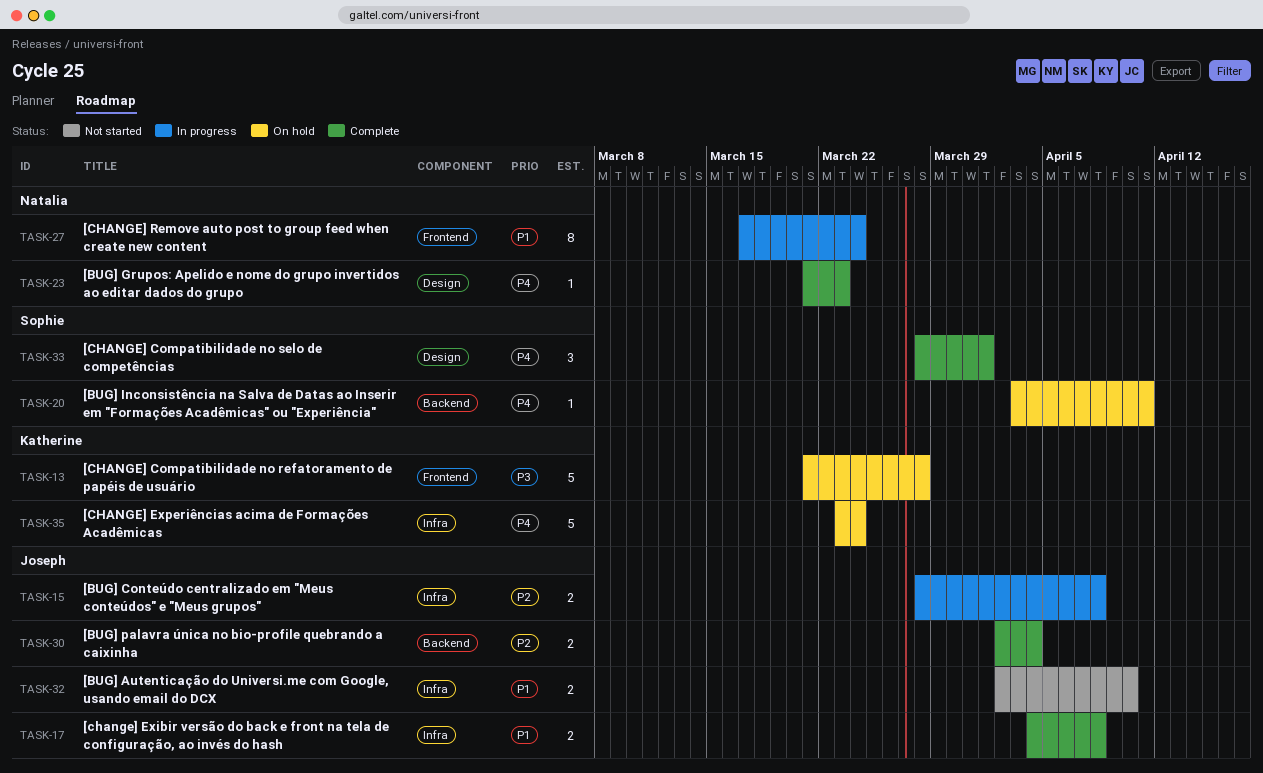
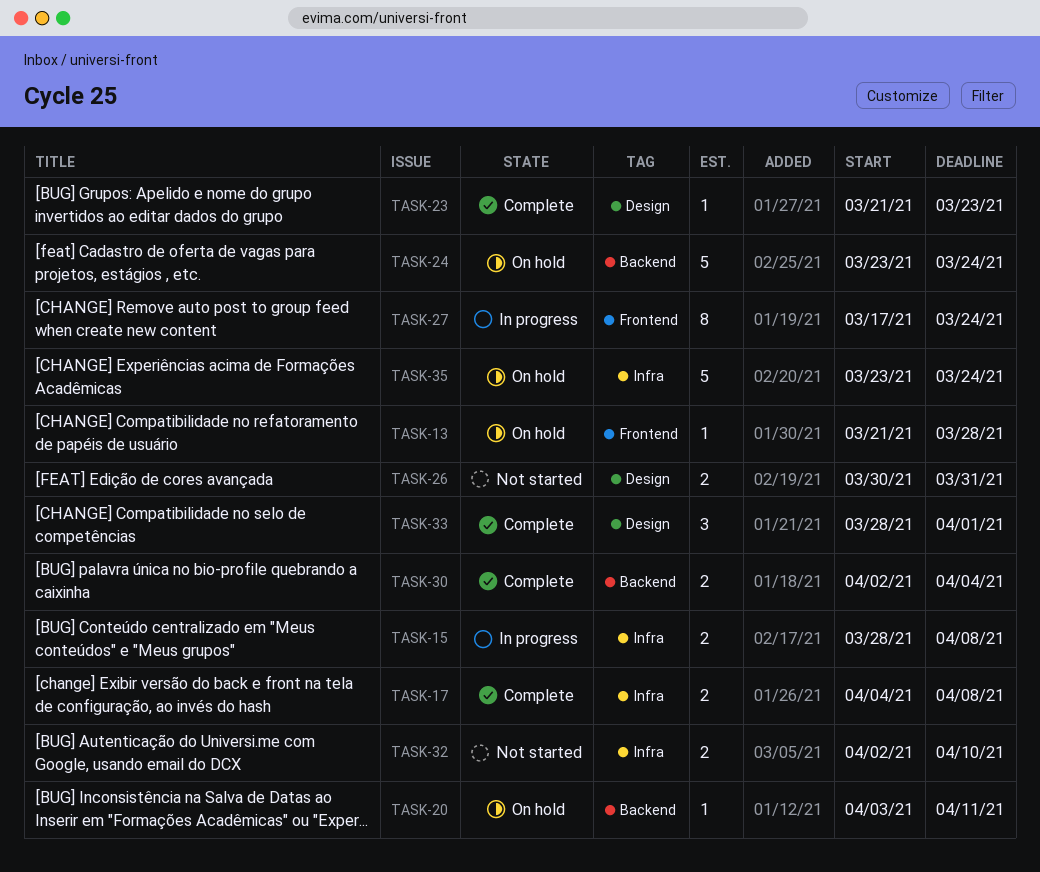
TASK-13, estimate: 5 -> 1
TASK-24: none -> present
TASK-26: none -> present

